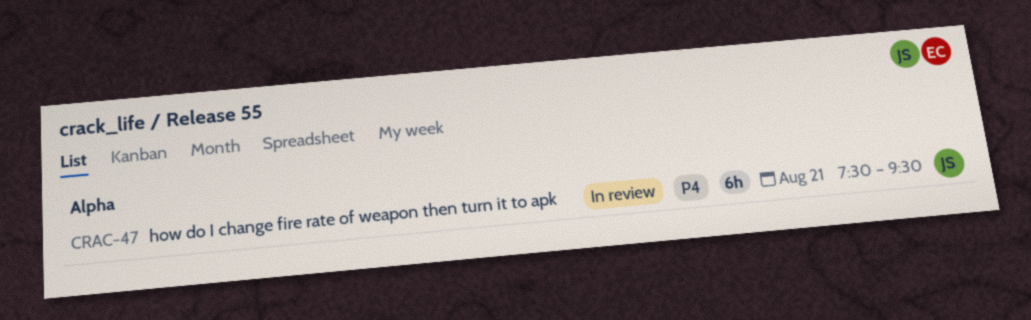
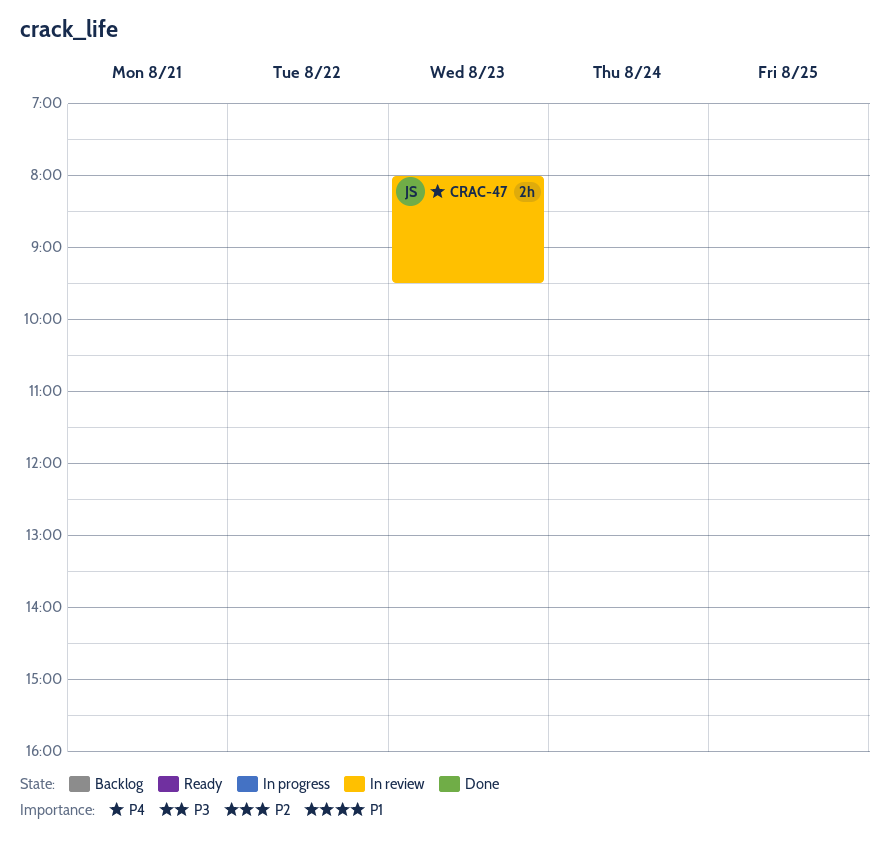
CRAC-47, estimate: 6h -> 2h
CRAC-47, day: Aug 21 -> Aug 23
CRAC-47, begins: 07:30 -> 08:00

